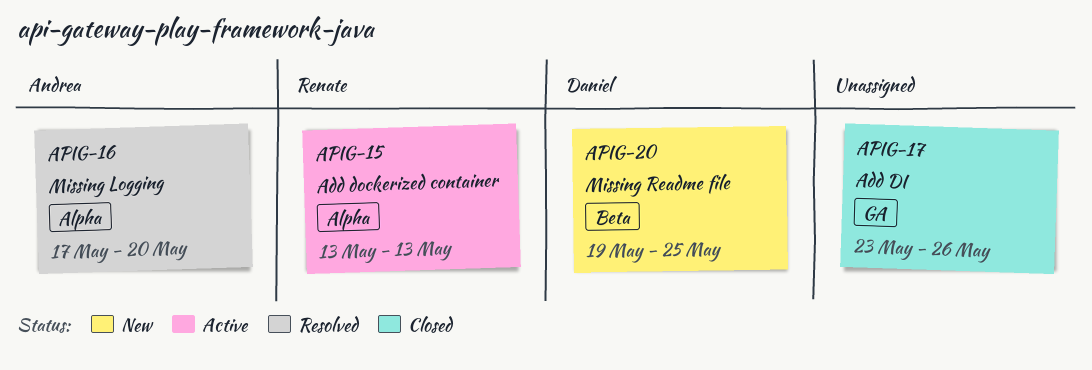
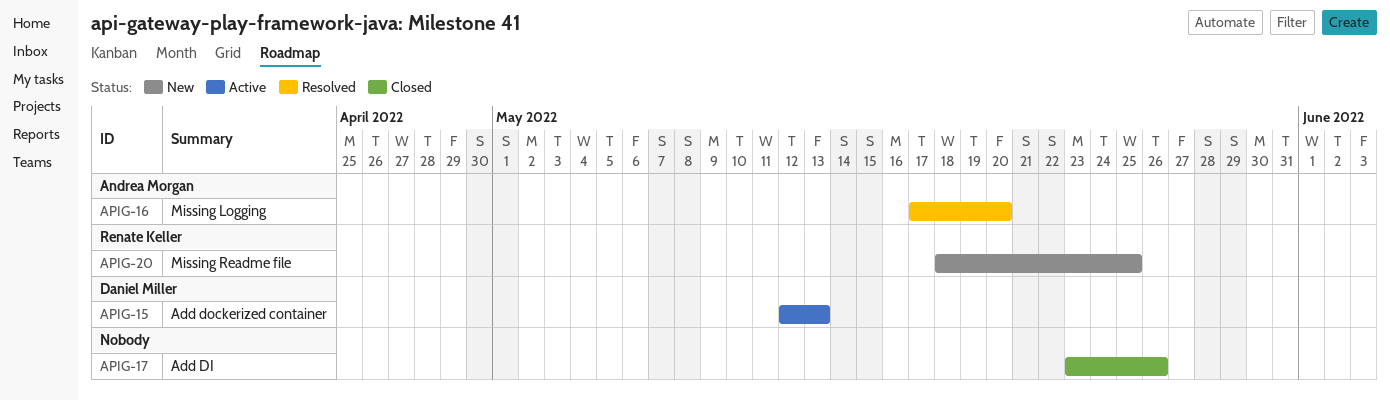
APIG-15, owner: Renate Keller -> Daniel Miller
APIG-15, start: May 13 -> May 12
APIG-20, owner: Daniel Miller -> Renate Keller
APIG-20, start: May 19 -> May 18

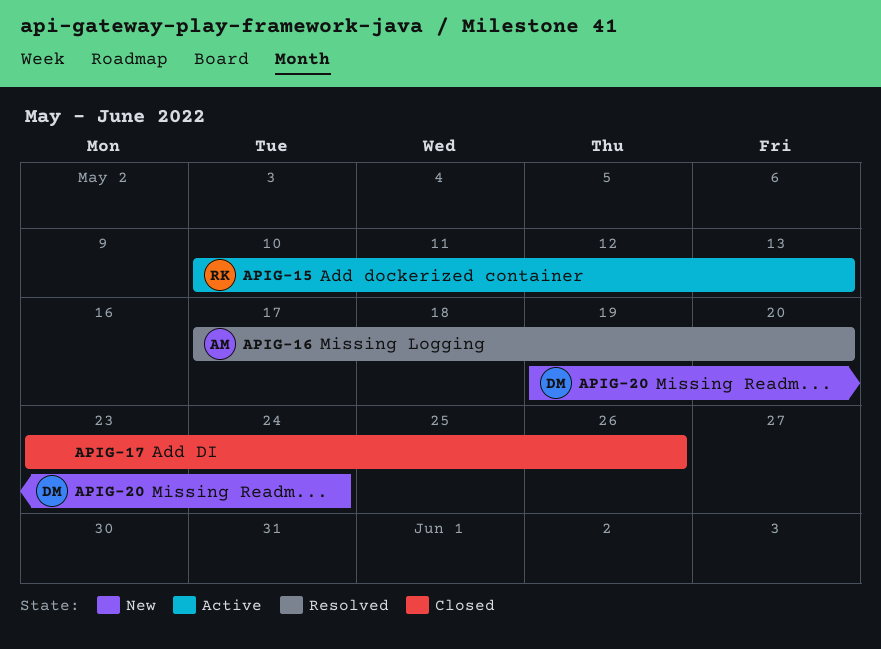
APIG-15, owner: Daniel Miller -> Renate Keller
APIG-15, start: May 12 -> May 10
APIG-20, owner: Renate Keller -> Daniel Miller
APIG-20, start: May 18 -> May 19
APIG-20, due: May 25 -> May 24

